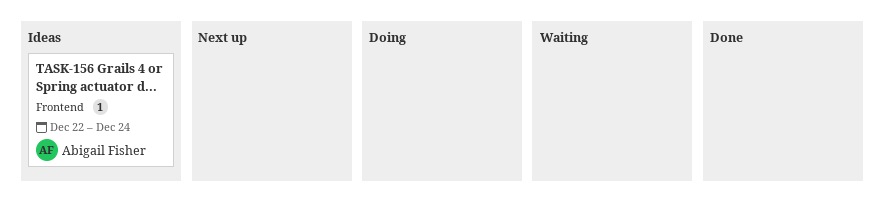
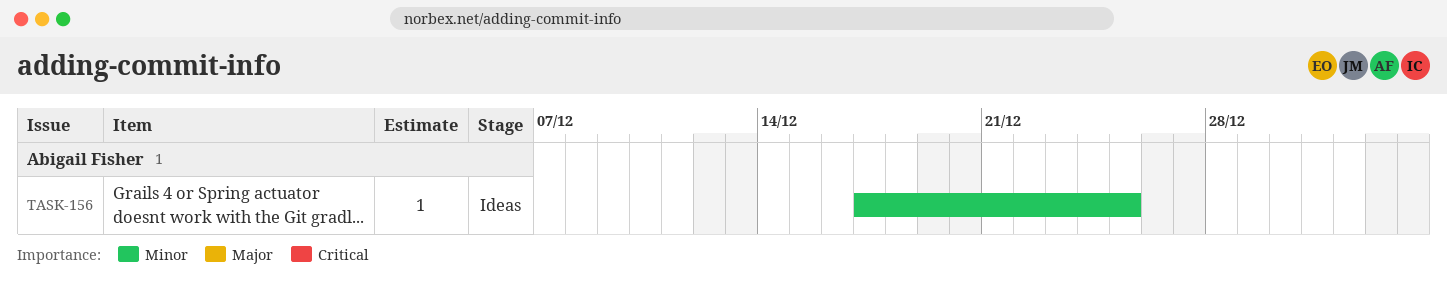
TASK-156, start: Dec 22 -> Dec 17
TASK-156, due: Dec 24 -> Dec 25

